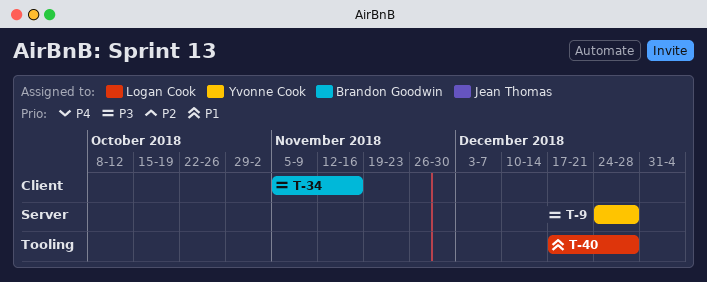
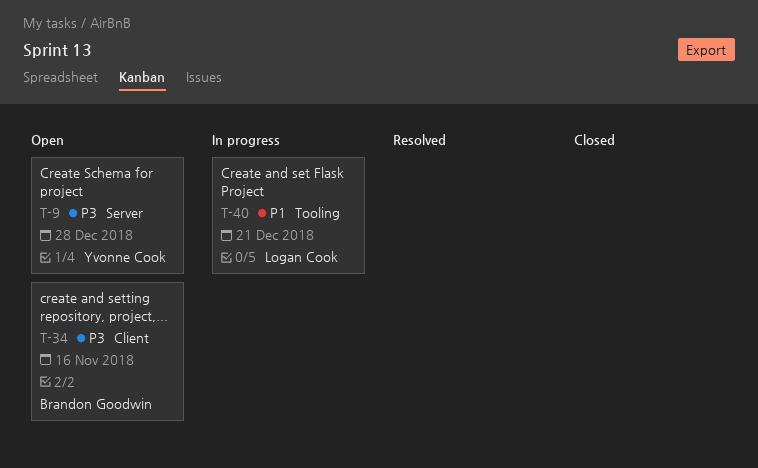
T-40, due: Dec 28 -> Dec 21

